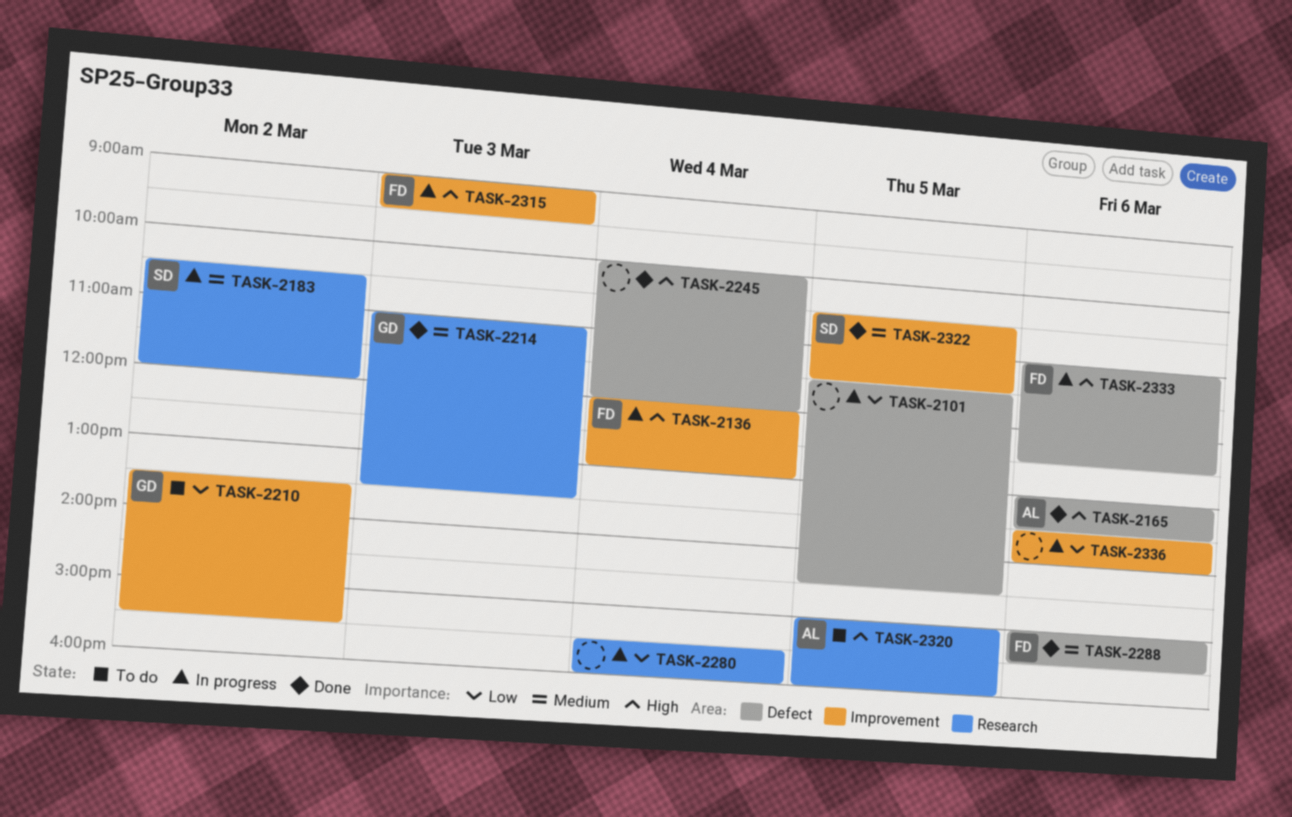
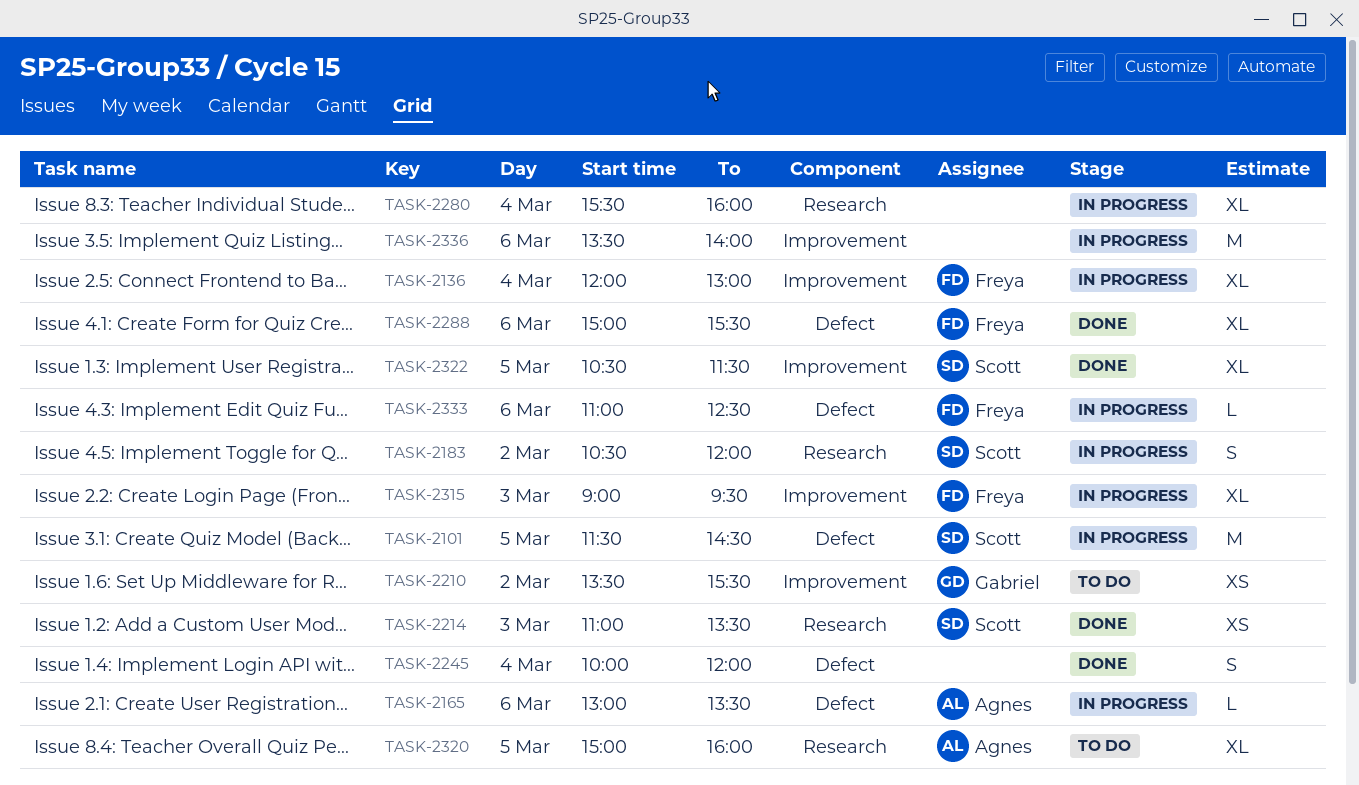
TASK-2101, owner: none -> Scott
TASK-2165, status: Done -> In progress
TASK-2214, owner: Gabriel -> Scott

